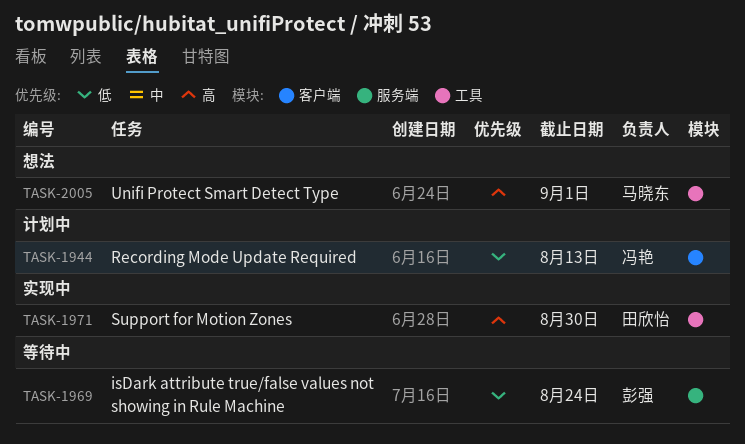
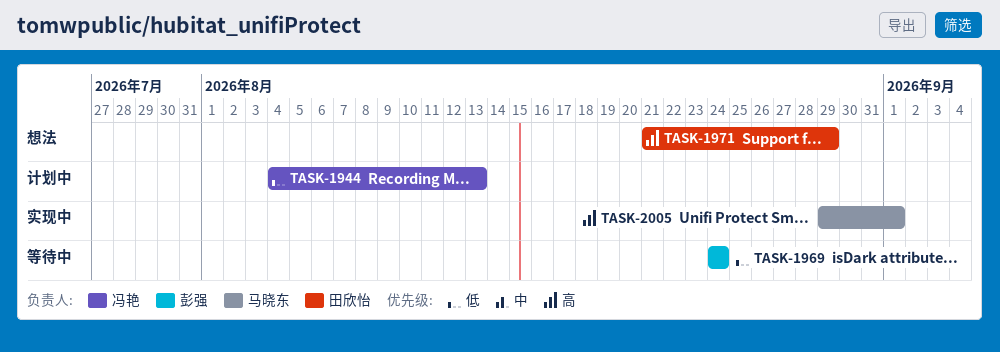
TASK-1971, status: 实现中 -> 想法
TASK-1971, due: Aug 30 -> Aug 29
TASK-2005, status: 想法 -> 实现中

